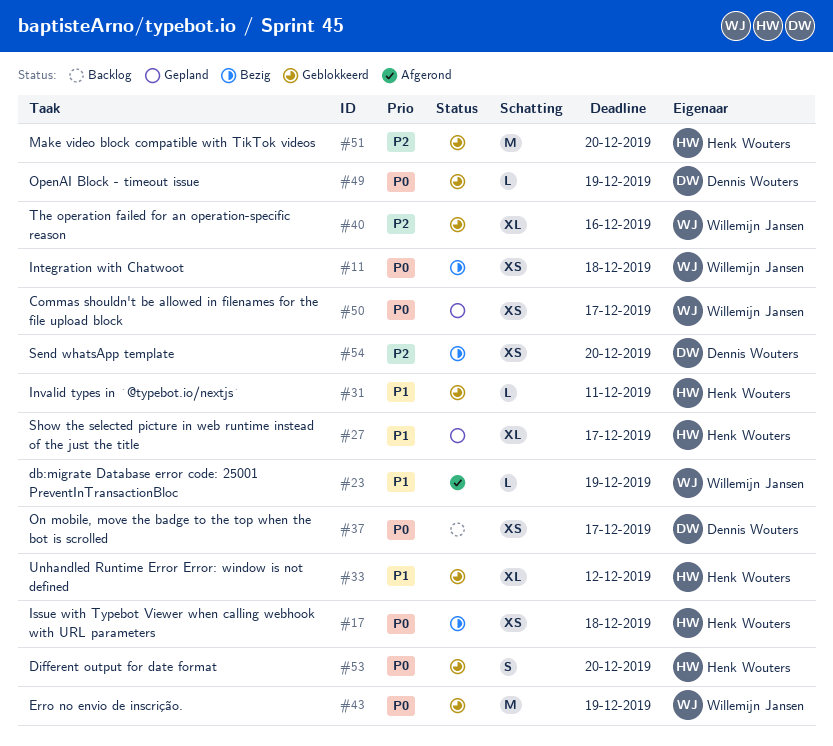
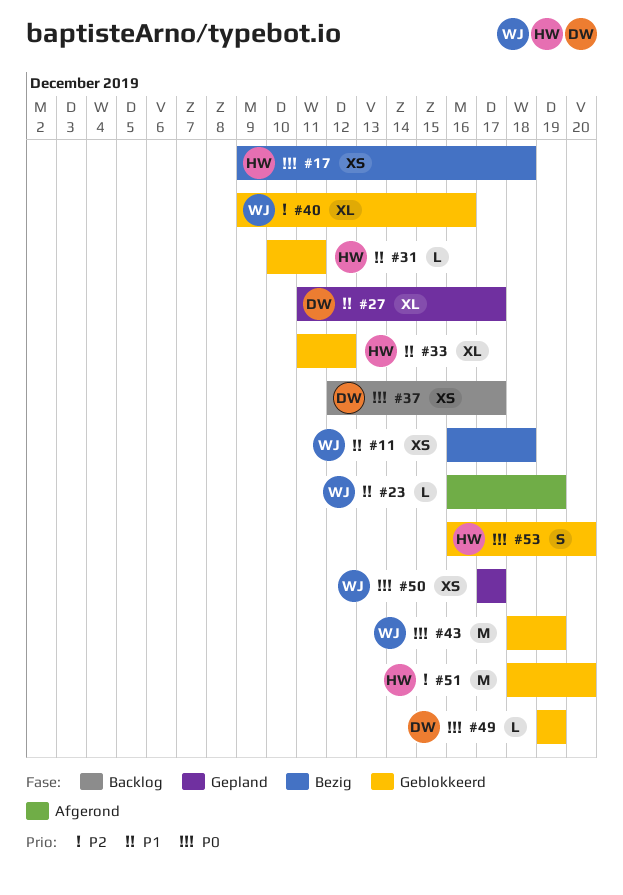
#11, priority: P0 -> P1
#27, owner: Henk Wouters -> Dennis Wouters
#54: present -> none

